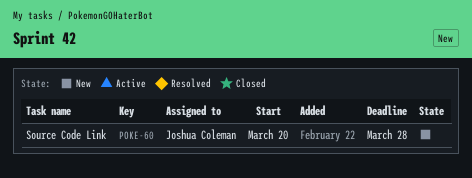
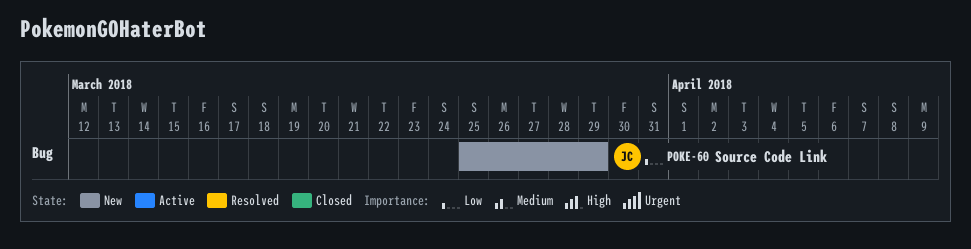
POKE-60, start: Mar 20 -> Mar 25
POKE-60, due: Mar 28 -> Mar 29

